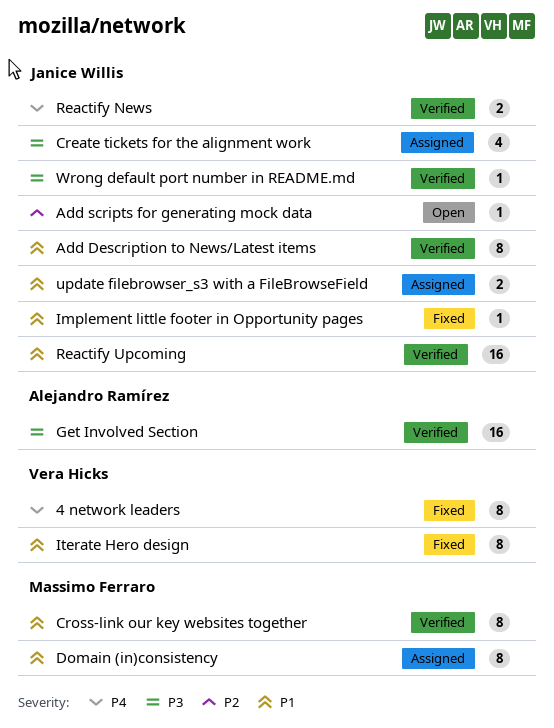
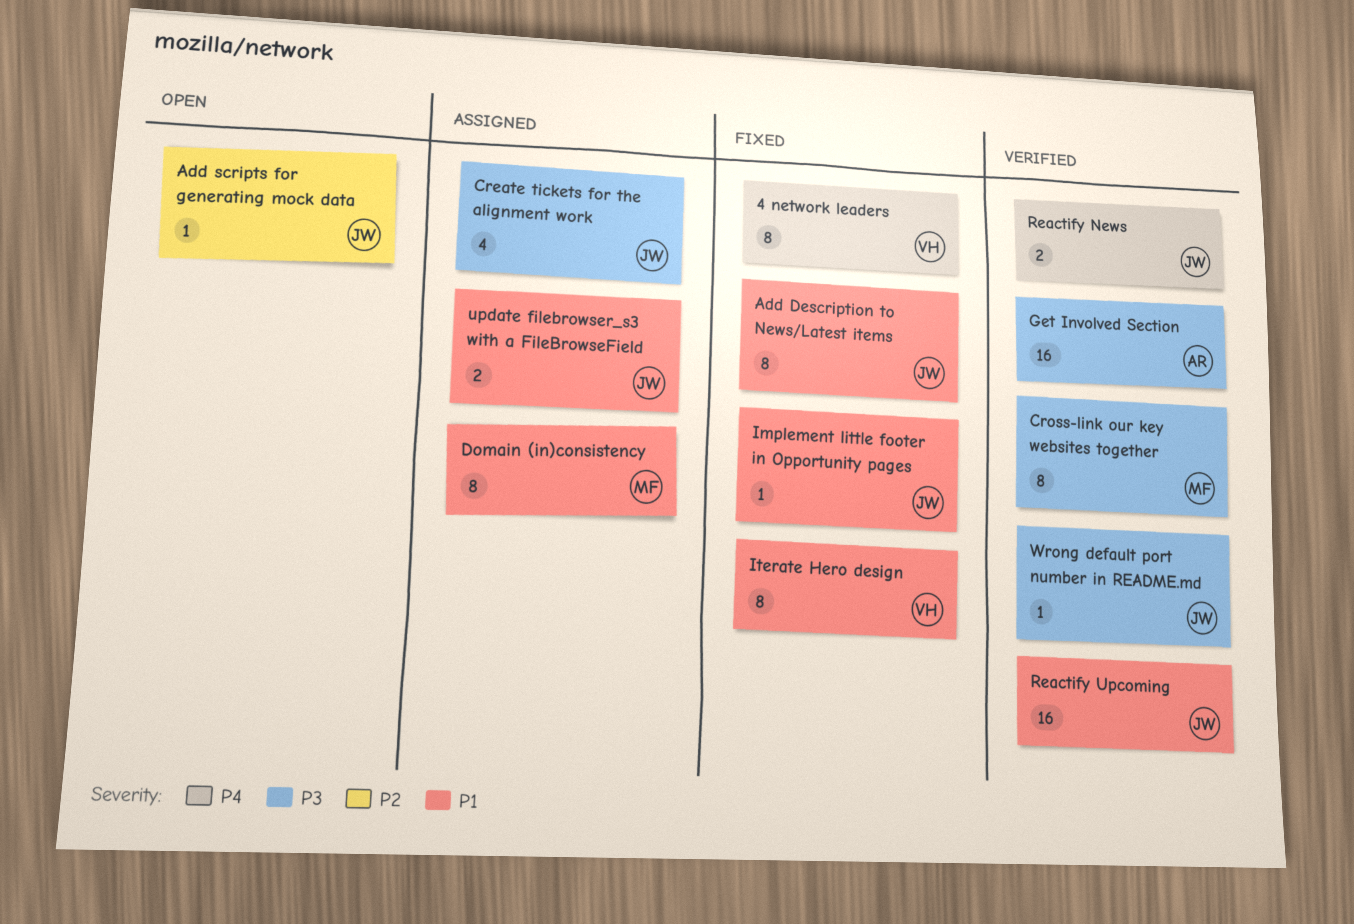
Add Description to News/Latest items, status: Verified -> Fixed
Cross-link our key websites together, priority: P1 -> P3

